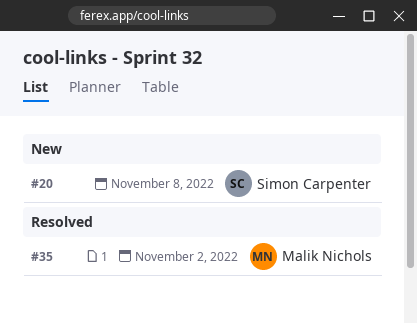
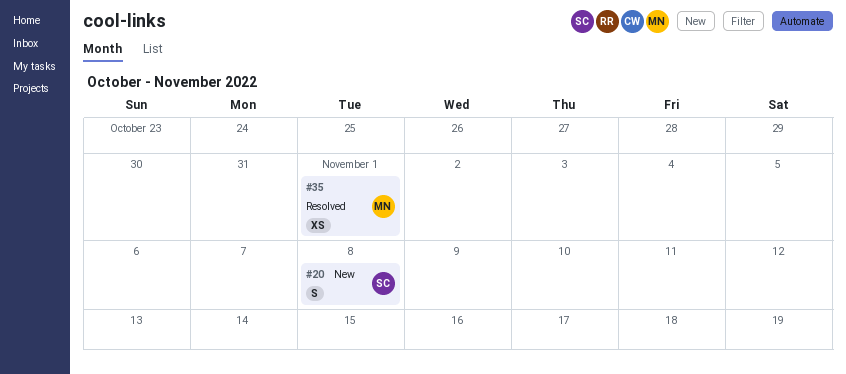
#35, due: Nov 2 -> Nov 1

